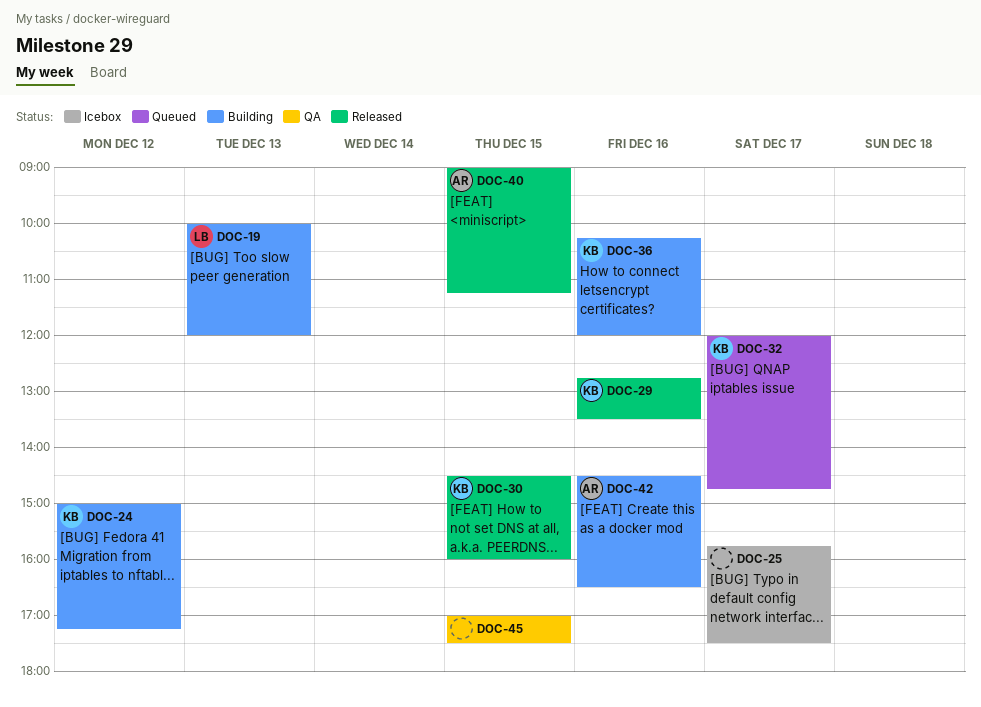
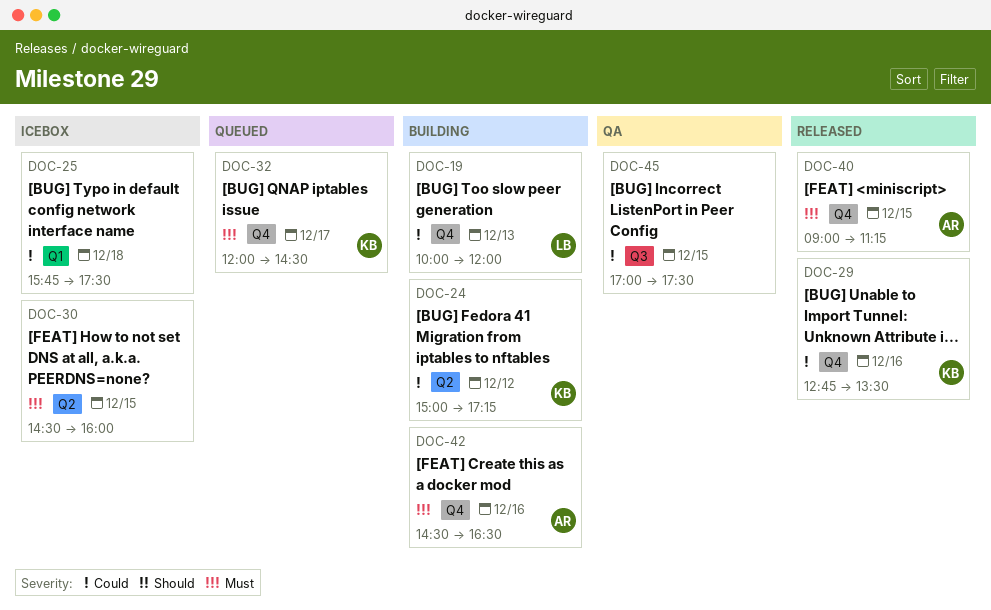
DOC-25, day: Dec 17 -> Dec 18
DOC-30, status: Released -> Icebox
DOC-30, owner: KB -> none
DOC-32, ends: 14:45 -> 14:30
DOC-36: present -> none

